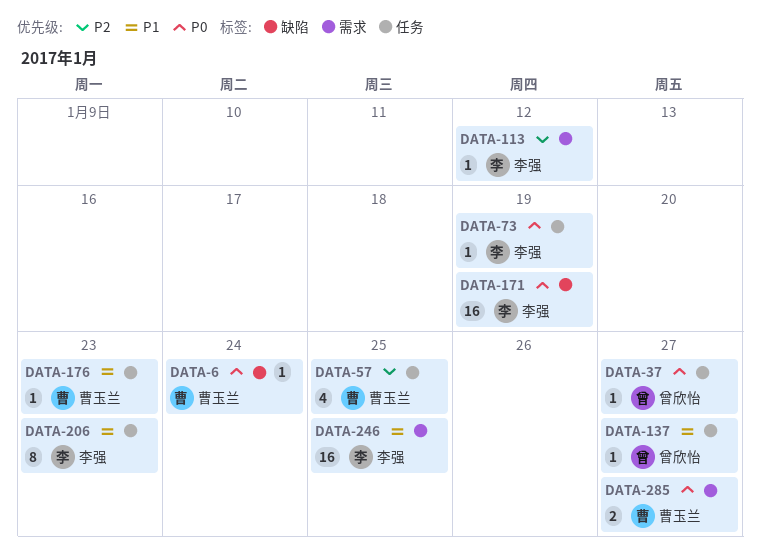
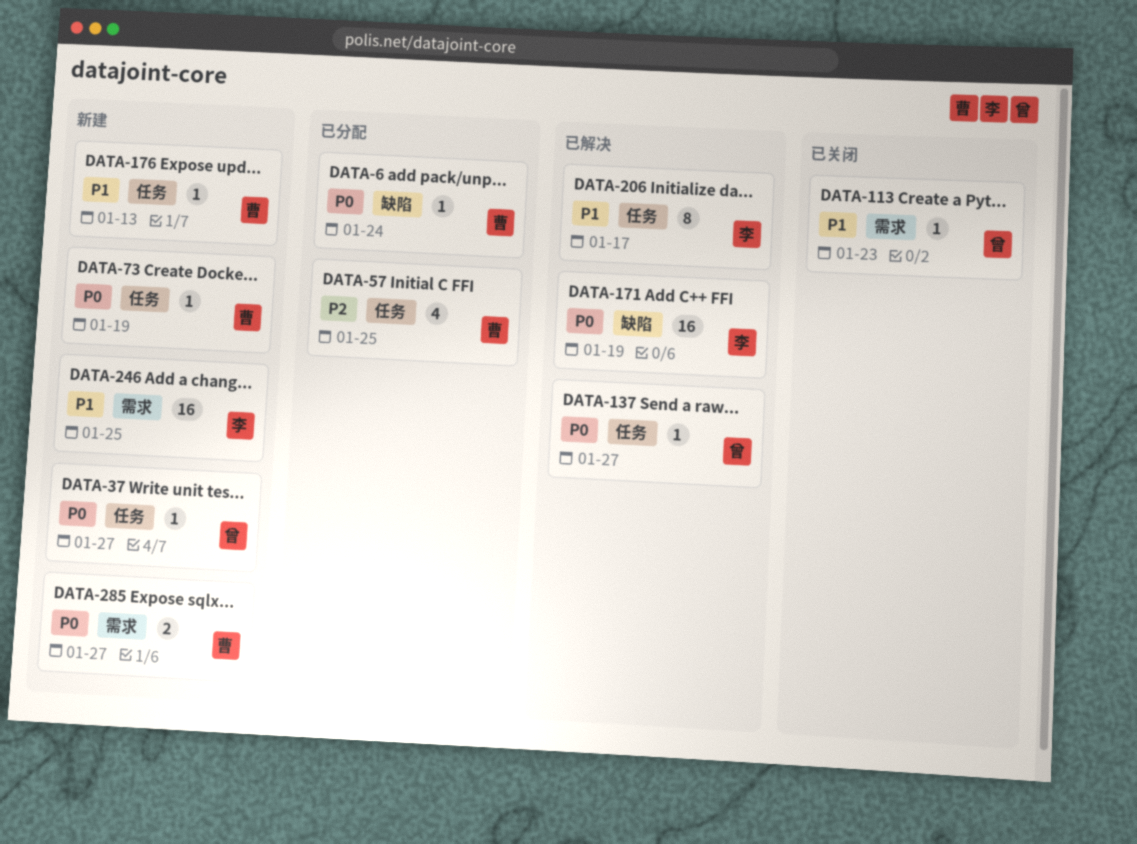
DATA-73, owner: 李强 -> 曹玉兰
DATA-113, owner: 李强 -> 曾欣怡
DATA-113, priority: P2 -> P1
DATA-113, due: Jan 12 -> Jan 23
DATA-137, priority: P1 -> P0
DATA-176, due: Jan 23 -> Jan 13
DATA-206, due: Jan 23 -> Jan 17

